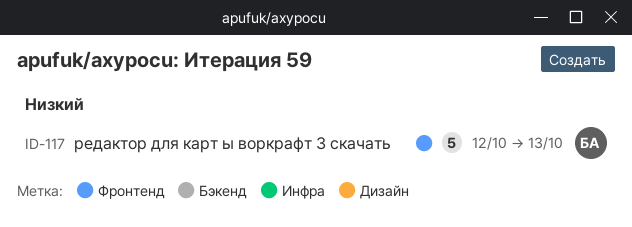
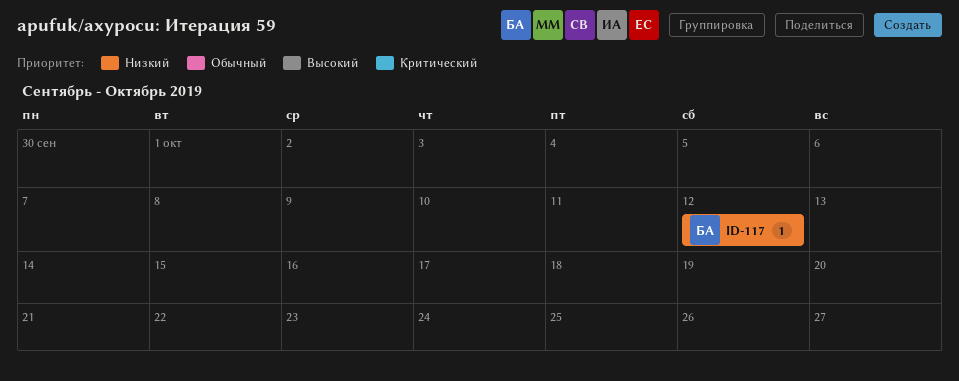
ID-117, estimate: 5 -> 1
ID-117, due: Oct 13 -> Oct 12

